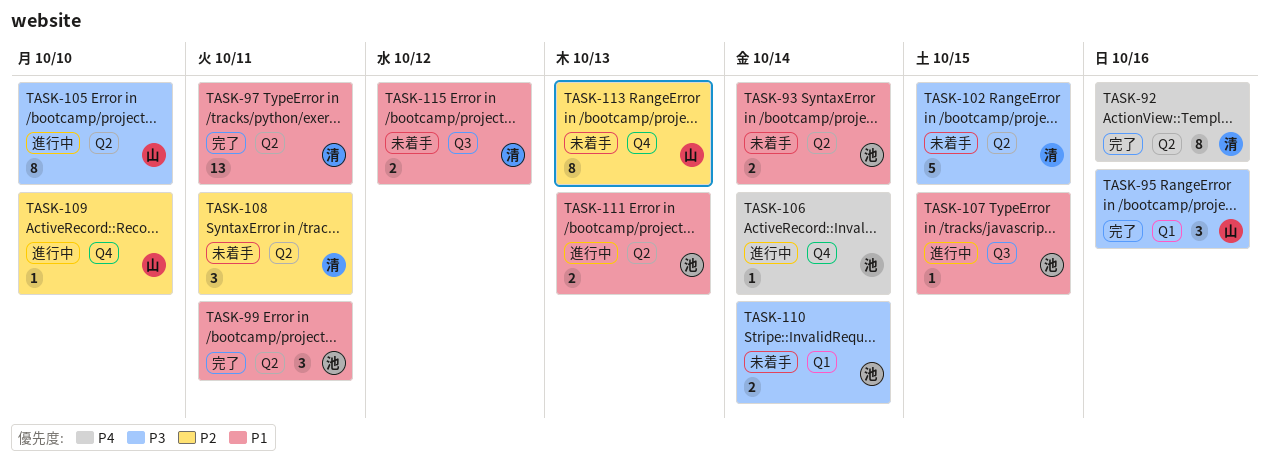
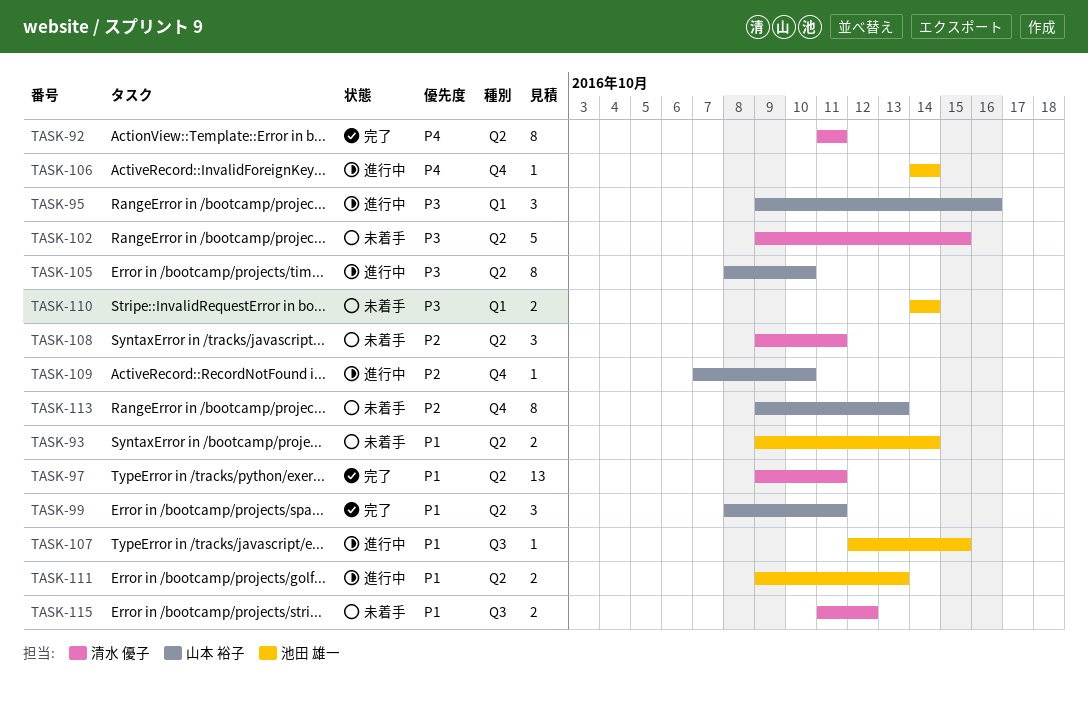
TASK-92, due: Oct 16 -> Oct 11
TASK-95, status: 完了 -> 進行中
TASK-99, owner: 池田 雄一 -> 山本 裕子

